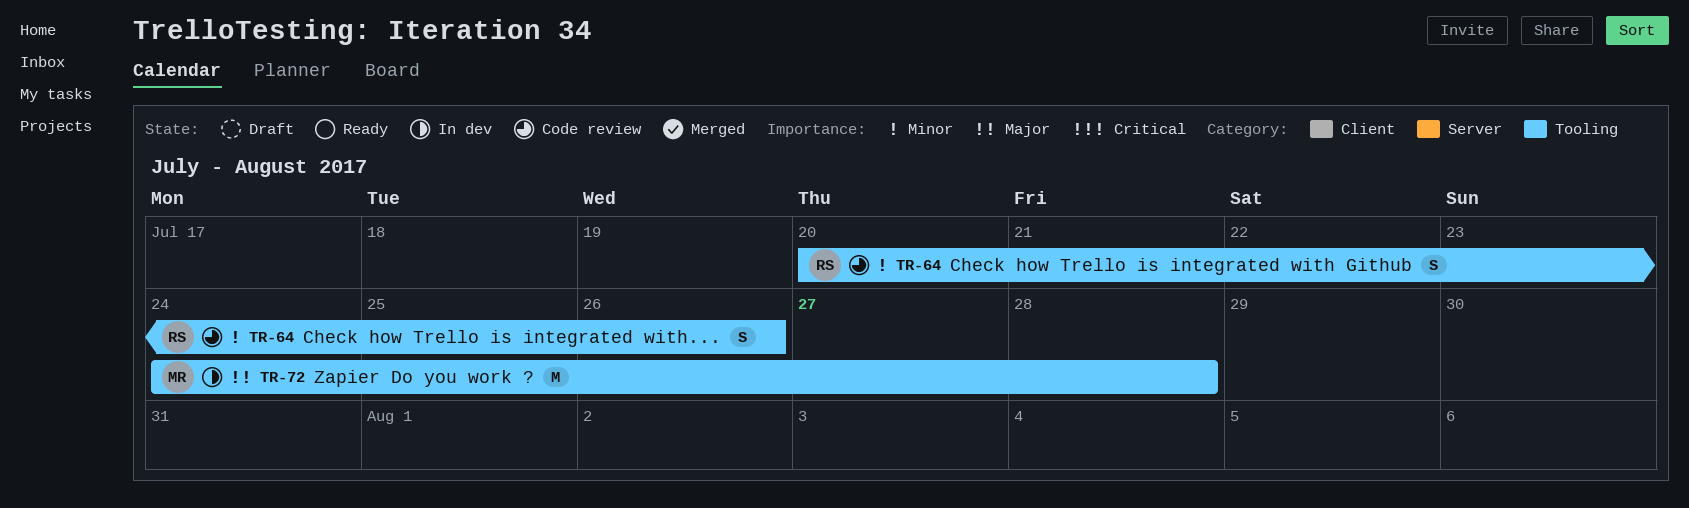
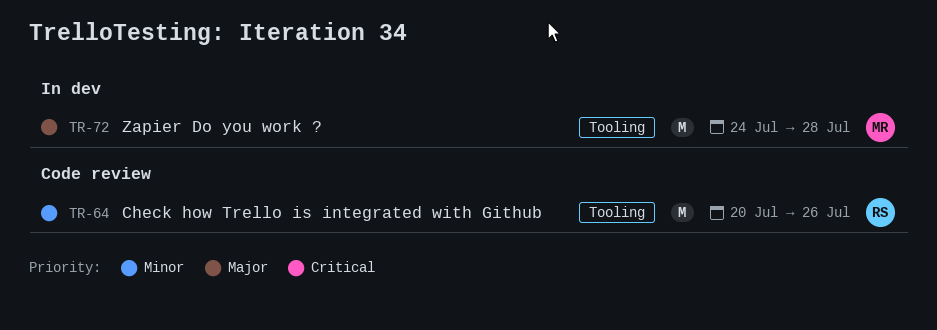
TR-64, estimate: S -> M

